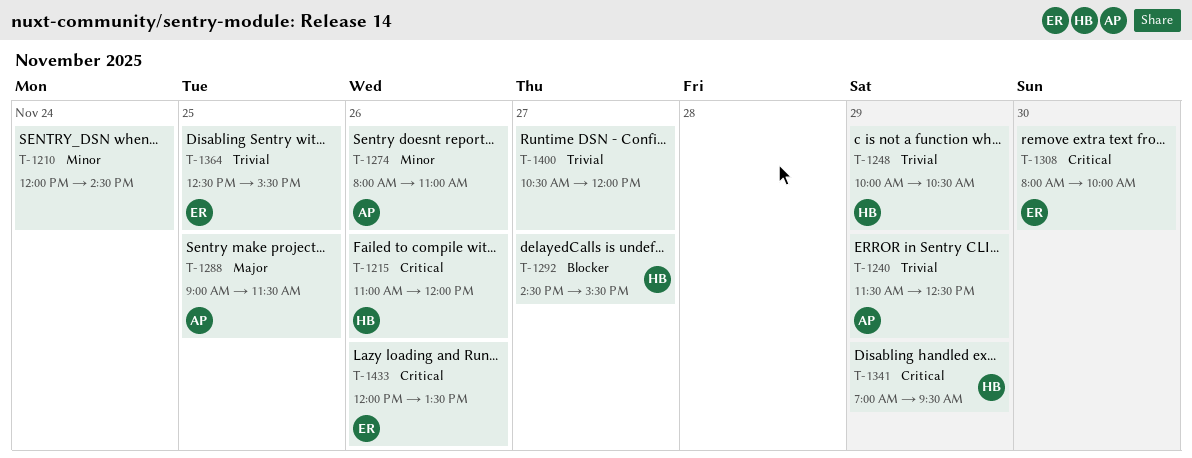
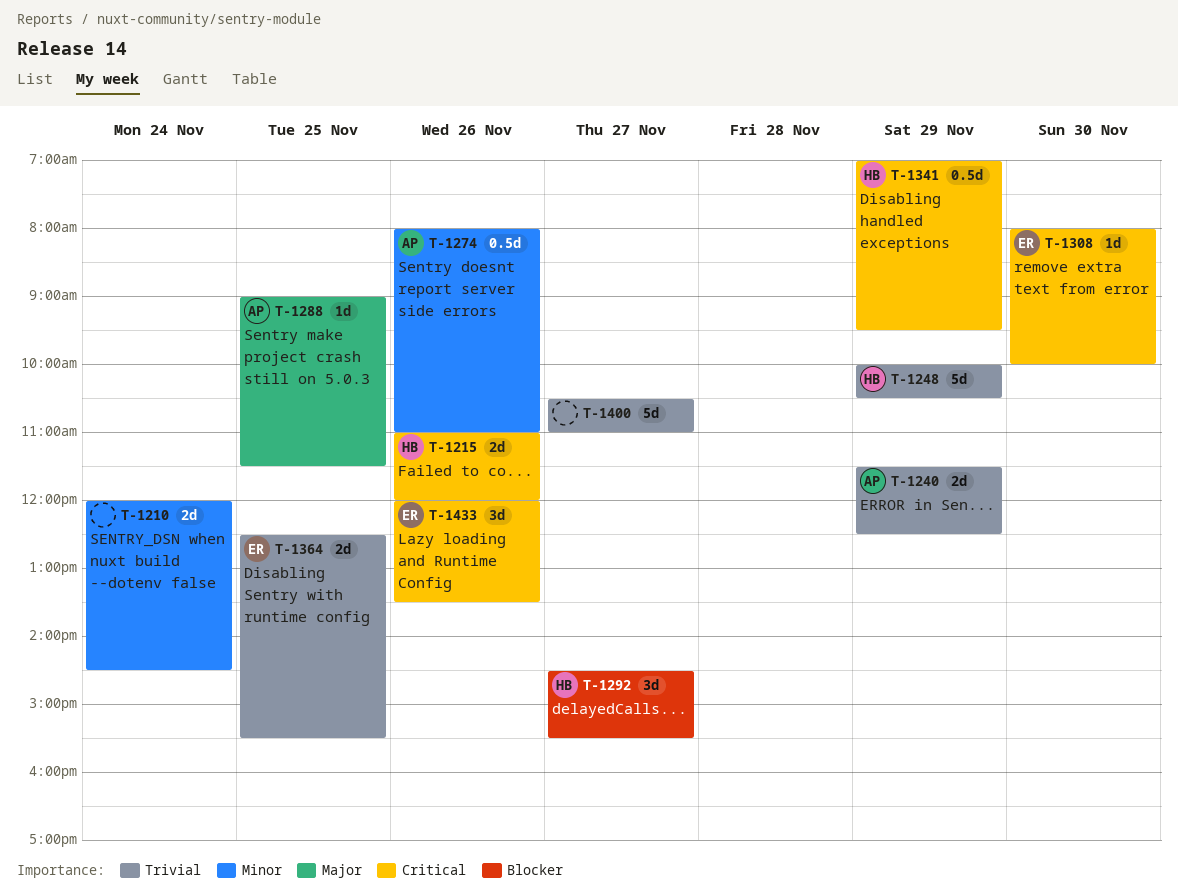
T-1400, ends: 12:00 -> 11:00

